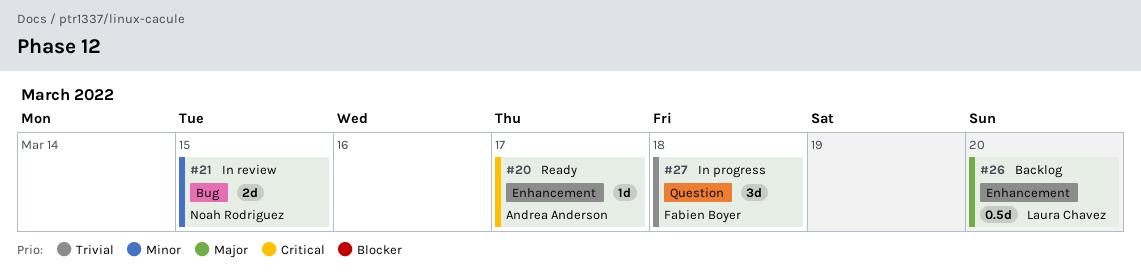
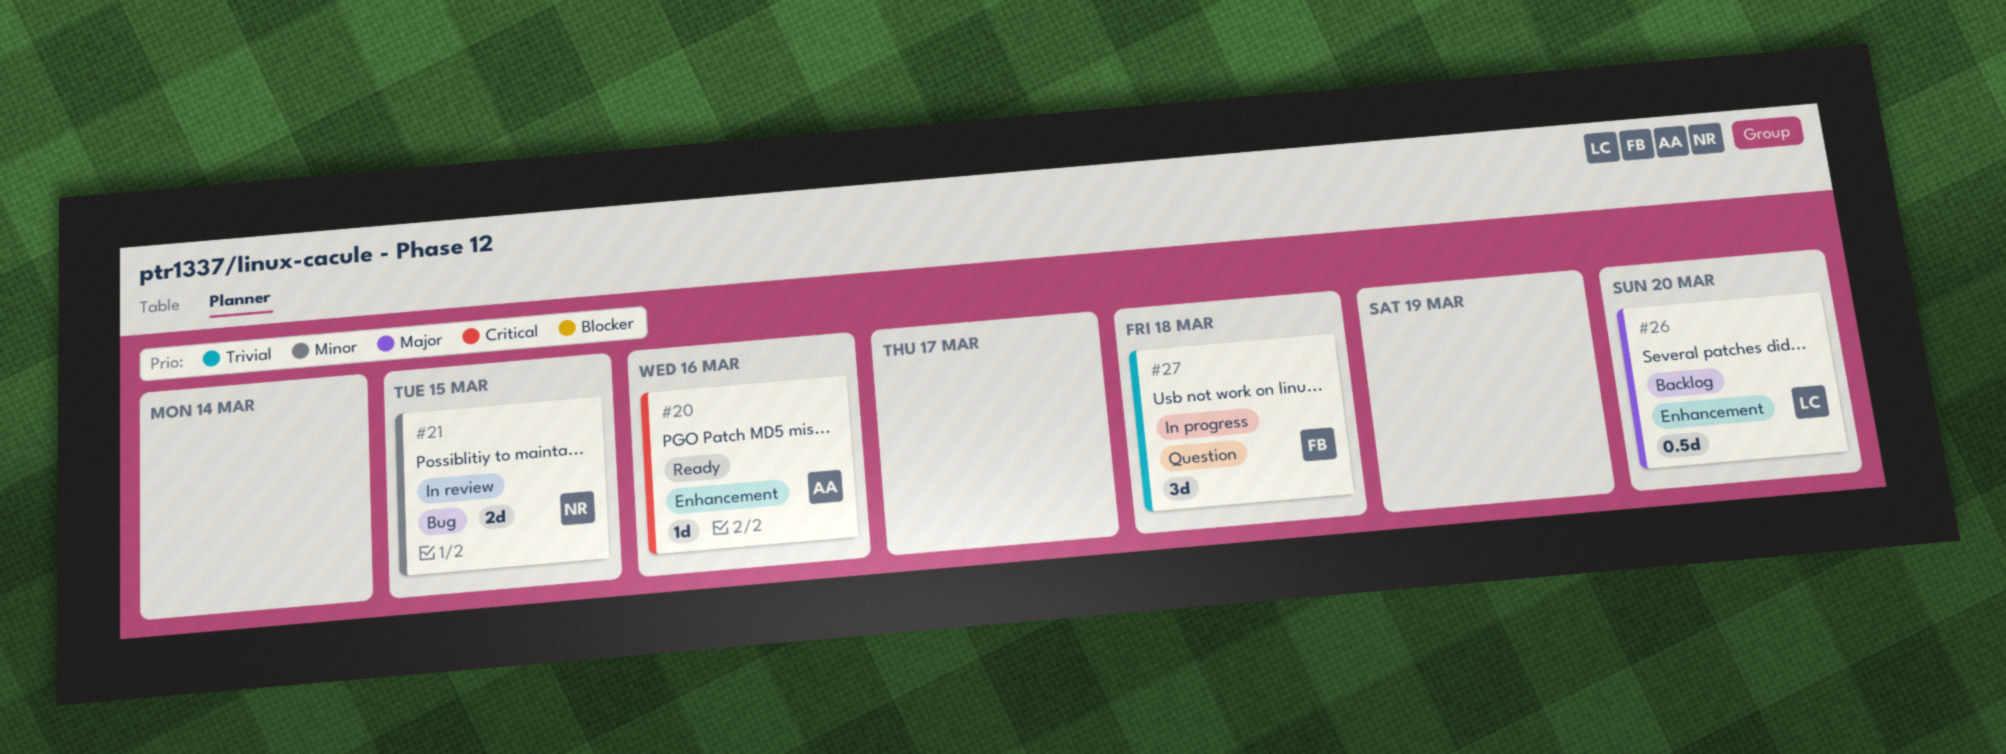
#20, due: Mar 17 -> Mar 16

